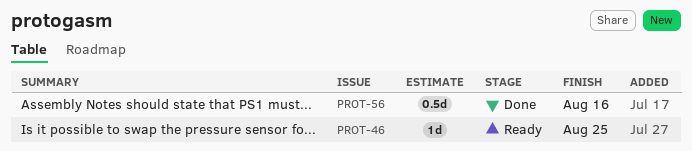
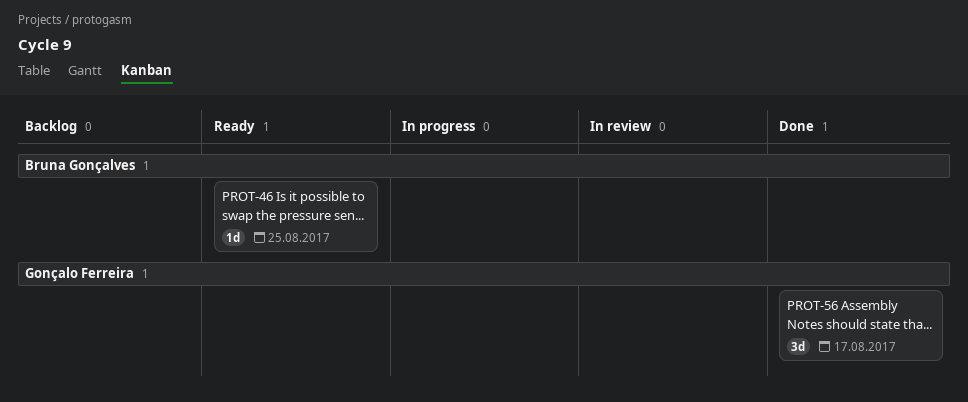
PROT-56, estimate: 0.5d -> 3d
PROT-56, due: Aug 16 -> Aug 17

